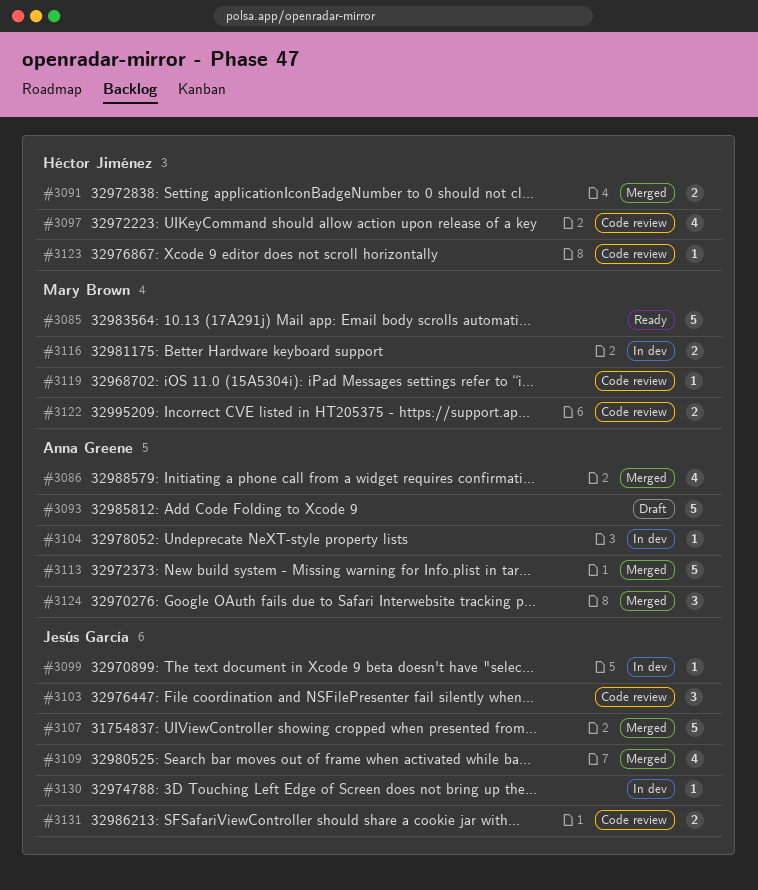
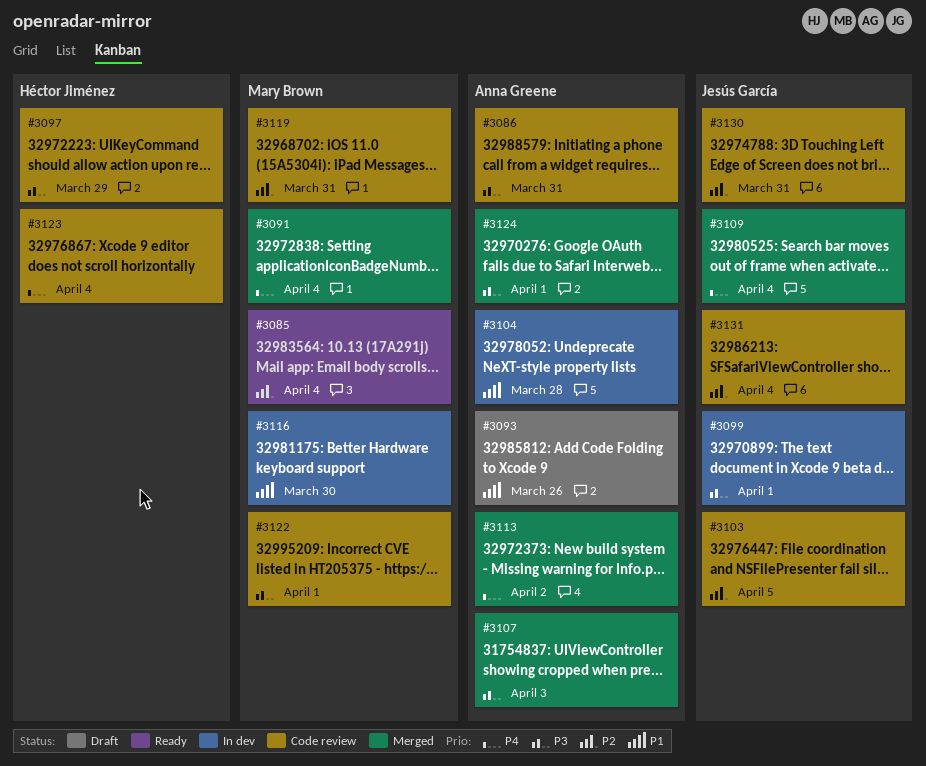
#3086, status: Merged -> Code review
#3091, owner: Héctor Jiménez -> Mary Brown
#3107, owner: Jesús García -> Anna Greene
#3130, status: In dev -> Code review

